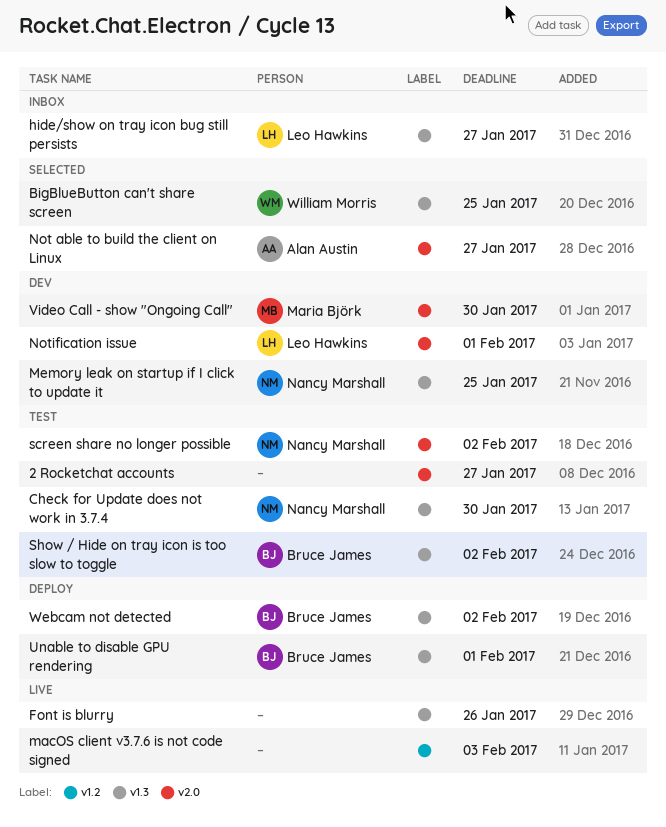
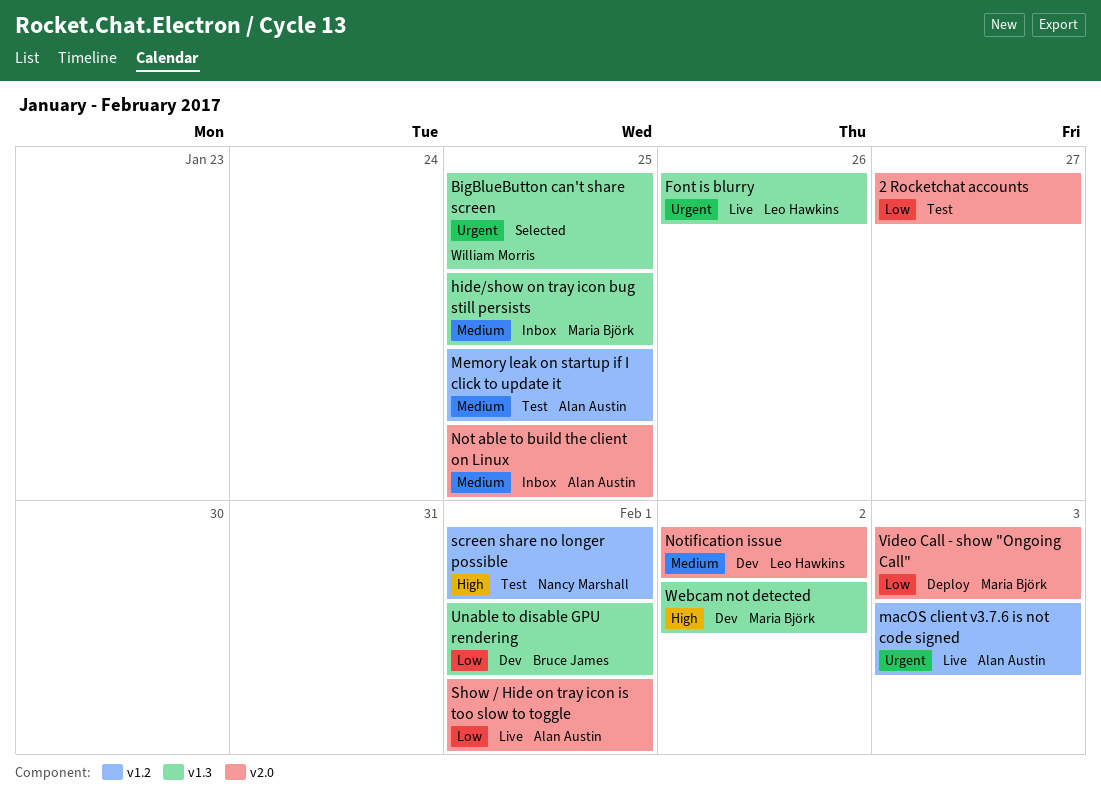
Check for Update does not work in 3.7.4: present -> none
Font is blurry, owner: none -> Leo Hawkins
hide/show on tray icon bug still persists, owner: Leo Hawkins -> Maria Björk
hide/show on tray icon bug still persists, due: Jan 27 -> Jan 25
macOS client v3.7.6 is not code signed, owner: none -> Alan Austin
Memory leak on startup if I click to update it, status: Dev -> Test
Memory leak on startup if I click to update it, owner: Nancy Marshall -> Alan Austin
Memory leak on startup if I click to update it, label: v1.3 -> v1.2
Not able to build the client on Linux, status: Selected -> Inbox
Not able to build the client on Linux, due: Jan 27 -> Jan 25
Notification issue, due: Feb 1 -> Feb 2
screen share no longer possible, label: v2.0 -> v1.2
screen share no longer possible, due: Feb 2 -> Feb 1
Show / Hide on tray icon is too slow to toggle, status: Test -> Live
Show / Hide on tray icon is too slow to toggle, owner: Bruce James -> Alan Austin
Show / Hide on tray icon is too slow to toggle, label: v1.3 -> v2.0
Show / Hide on tray icon is too slow to toggle, due: Feb 2 -> Feb 1
Unable to disable GPU rendering, status: Deploy -> Dev
Video Call - show "Ongoing Call", status: Dev -> Deploy
Video Call - show "Ongoing Call", due: Jan 30 -> Feb 3
Webcam not detected, status: Deploy -> Dev
Webcam not detected, owner: Bruce James -> Maria Björk

